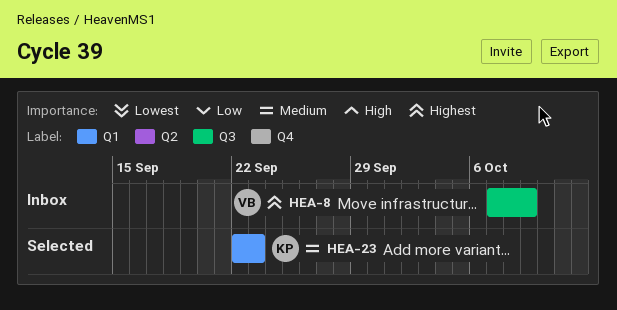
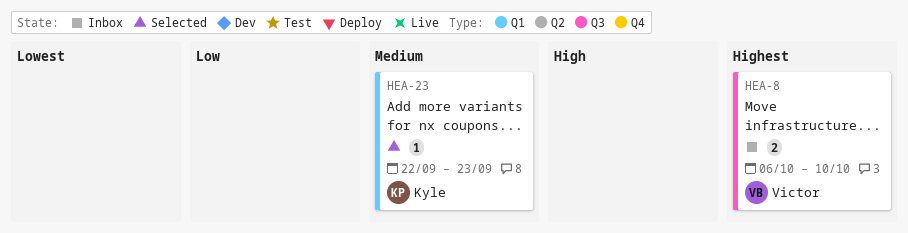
HEA-8, start: Oct 7 -> Oct 6
HEA-8, due: Oct 9 -> Oct 10

